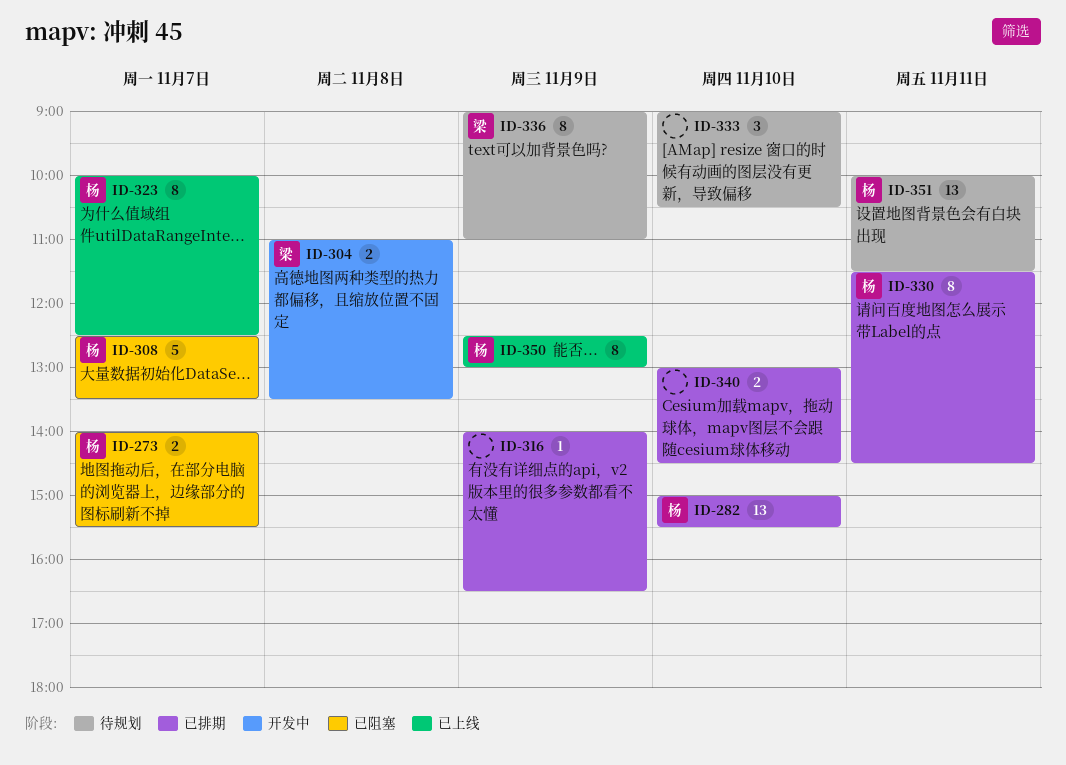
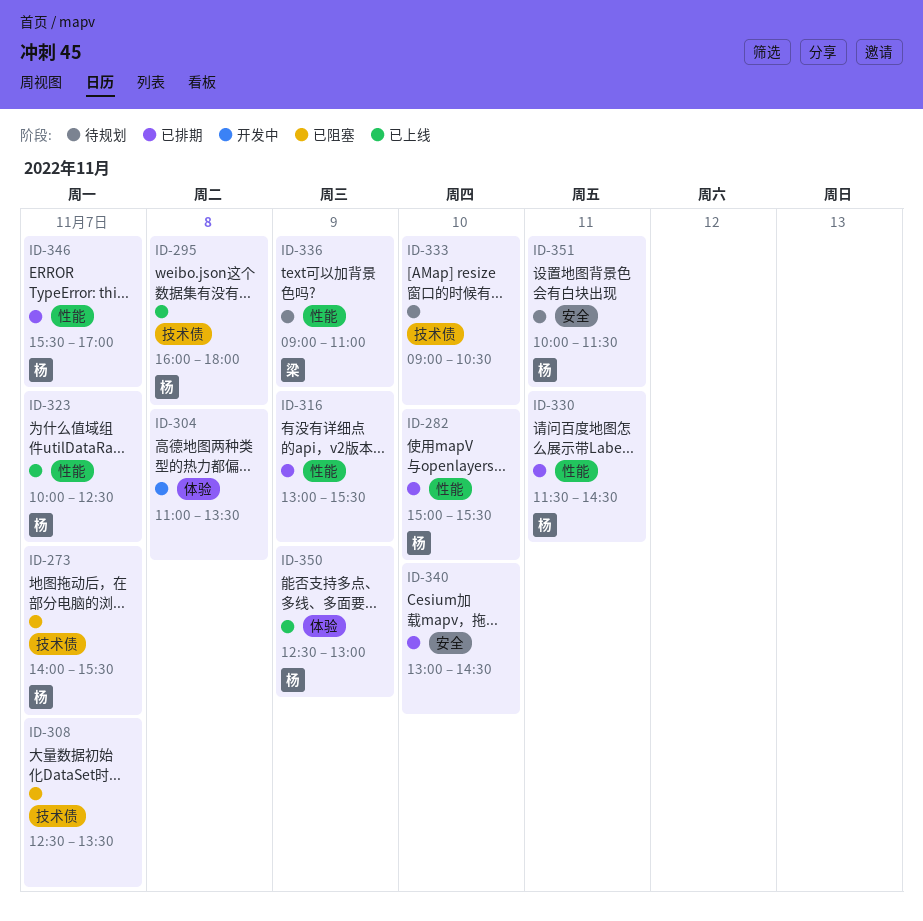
ID-295: none -> present
ID-304, owner: 梁 -> none
ID-308, owner: 杨 -> none
ID-316, begins: 14:00 -> 13:00
ID-316, ends: 16:30 -> 15:30
ID-346: none -> present

